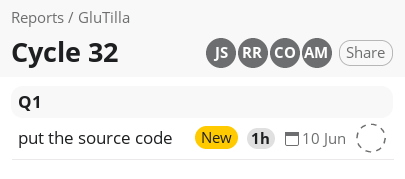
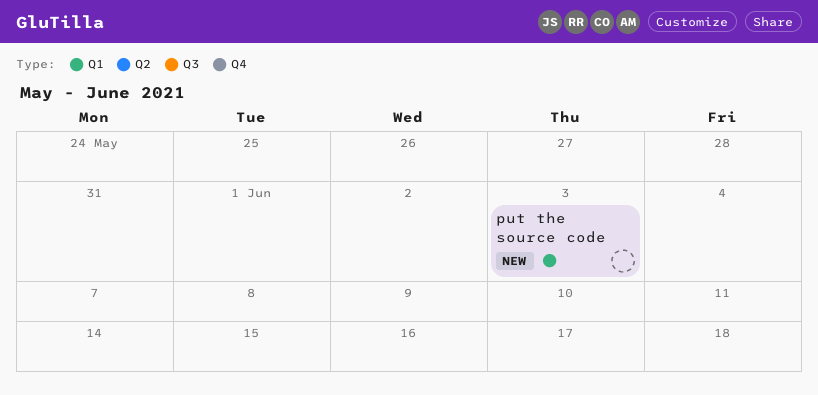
put the source code, due: Jun 10 -> Jun 3

